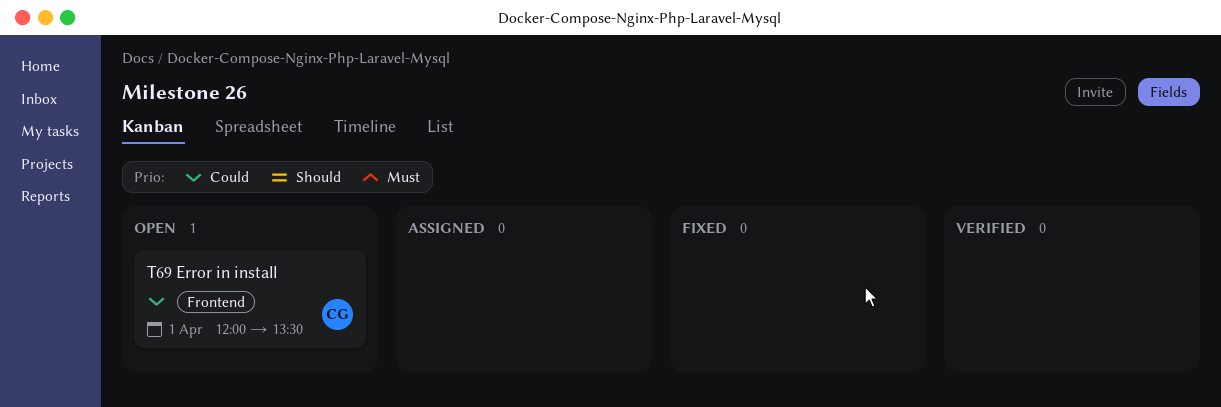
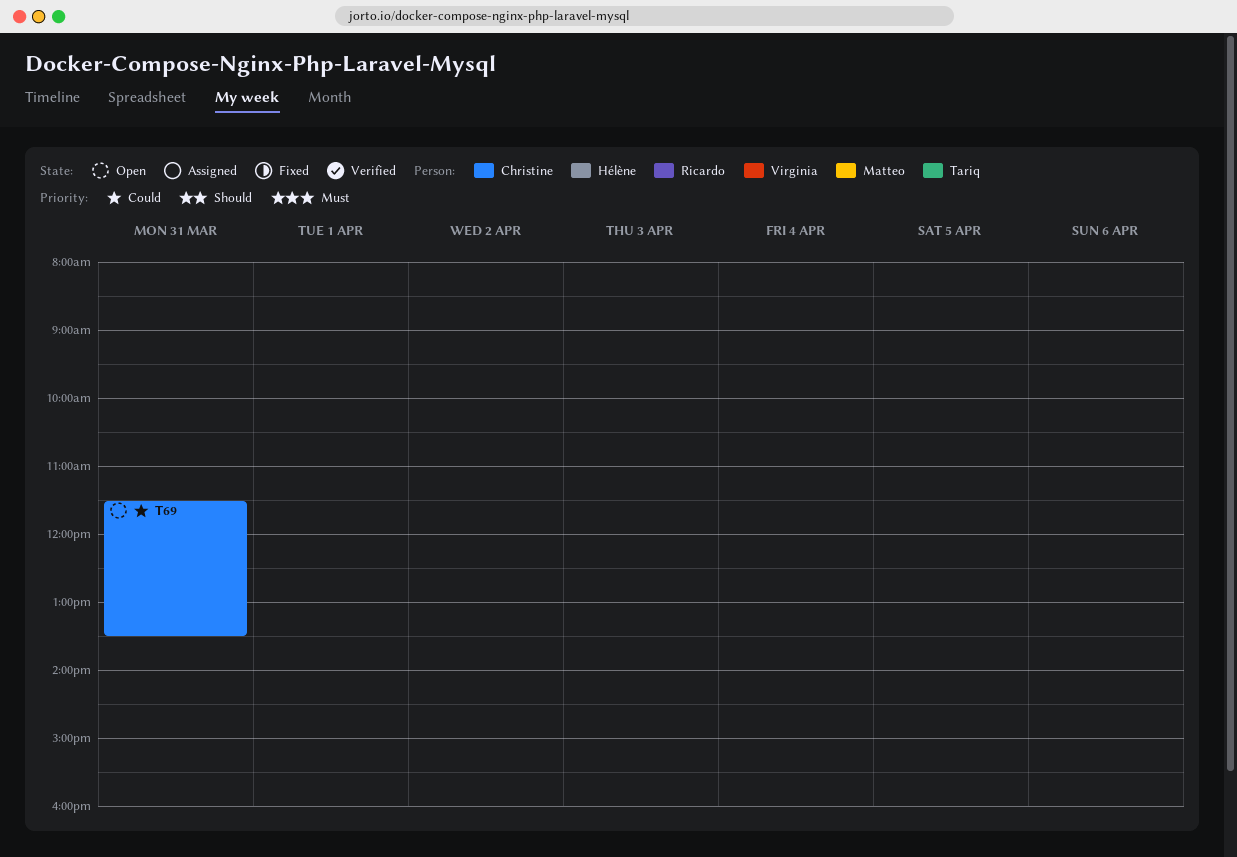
T69, day: Apr 1 -> Mar 31
T69, begins: 12:00 -> 11:30

